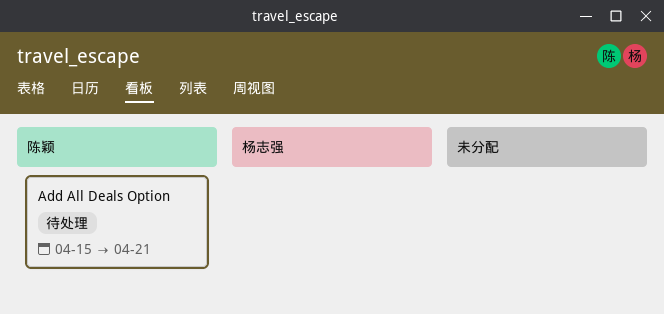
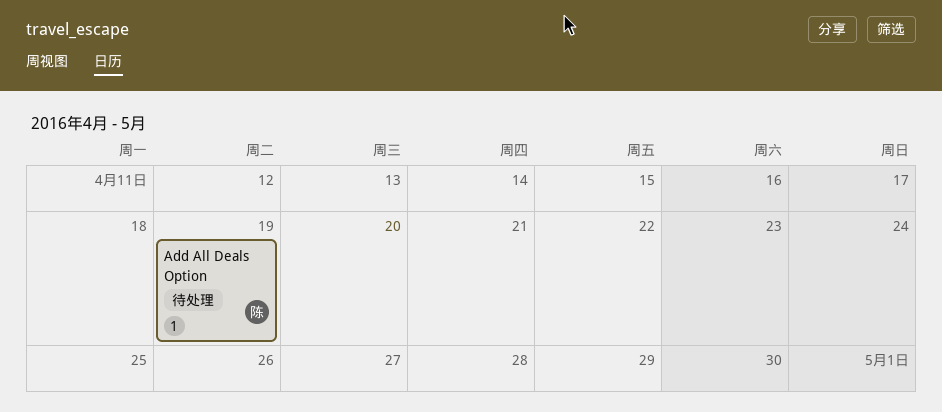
Add All Deals Option, due: Apr 21 -> Apr 19

